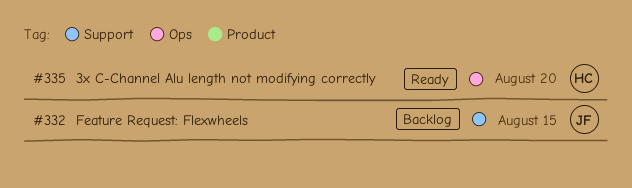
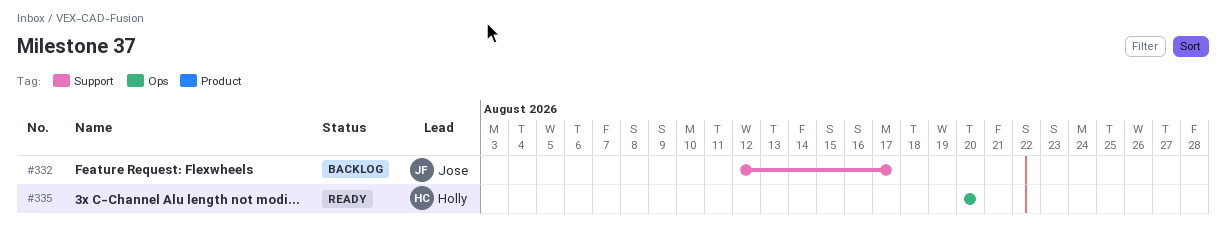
#332, due: Aug 15 -> Aug 17

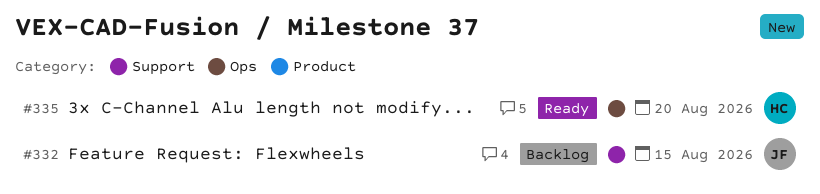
#332, due: Aug 17 -> Aug 15

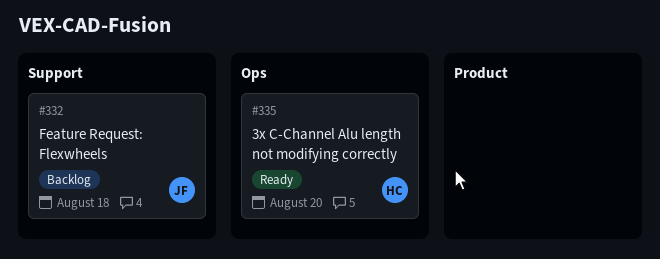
#332, due: Aug 15 -> Aug 18

